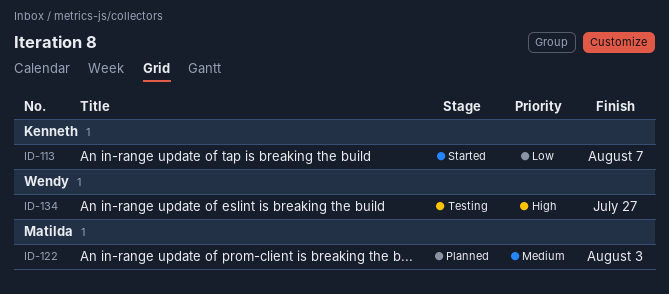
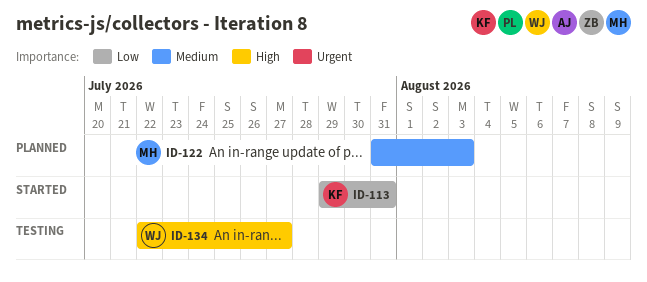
ID-113, due: Aug 7 -> Jul 31

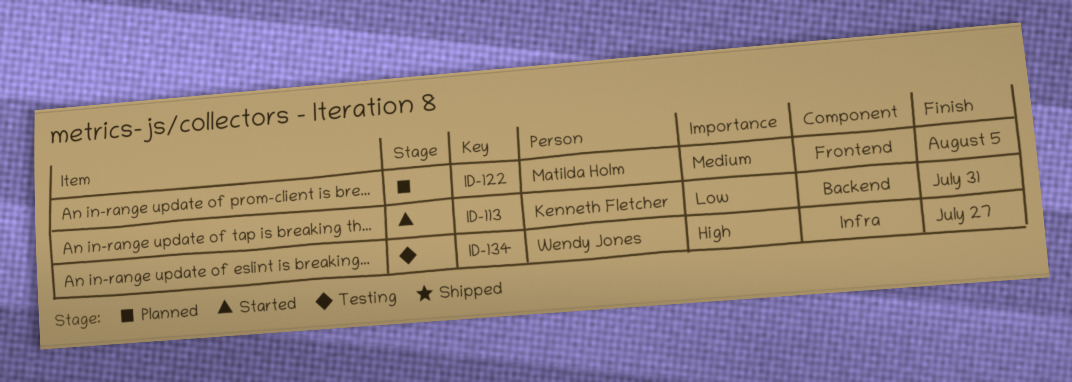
ID-122, due: Aug 3 -> Aug 5

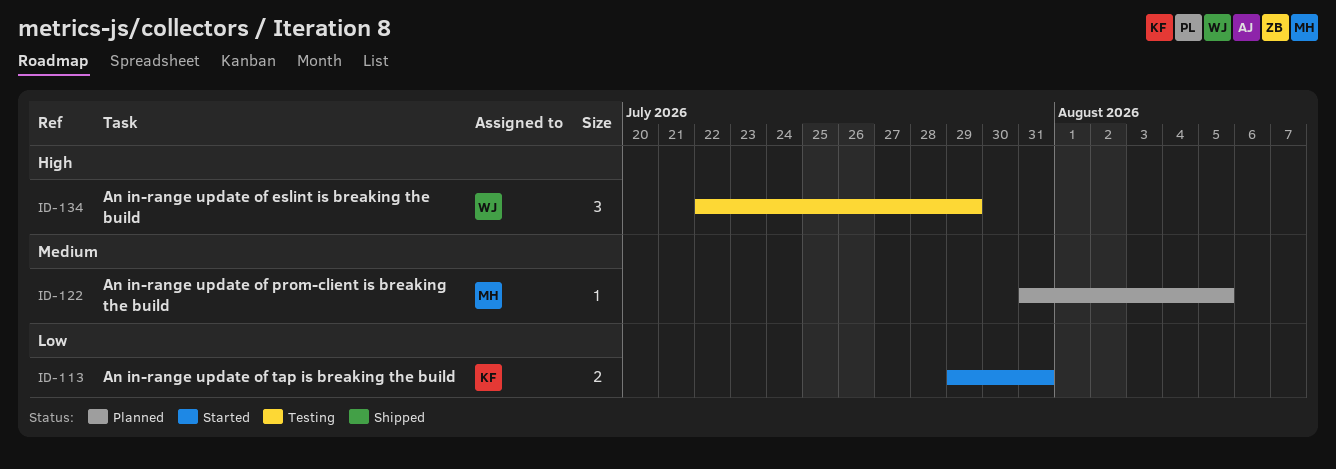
ID-134, due: Jul 27 -> Jul 29

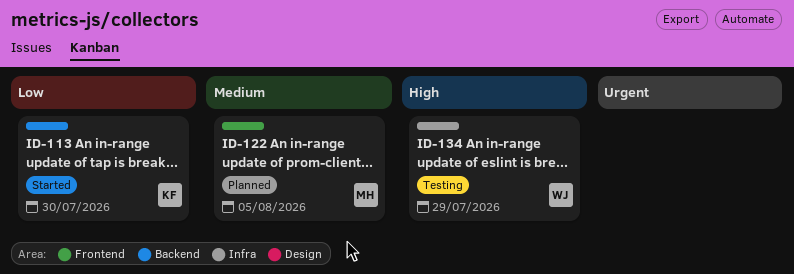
ID-113, due: Jul 31 -> Jul 30

